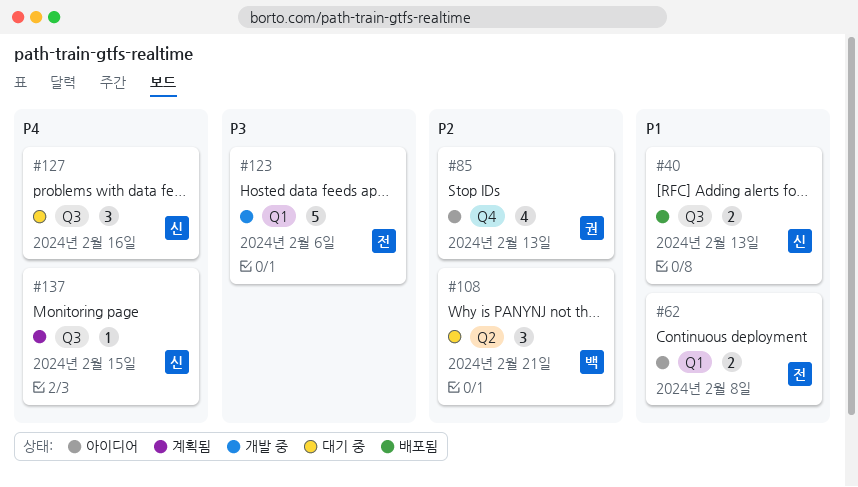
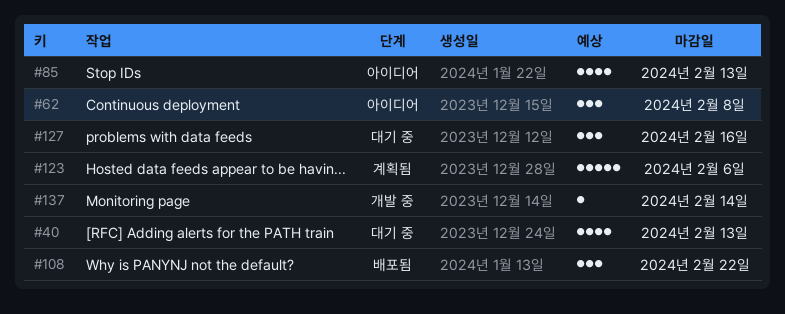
#40, status: 배포됨 -> 대기 중
#40, estimate: 2 -> 4
#62, estimate: 2 -> 3
#108, status: 대기 중 -> 배포됨
#108, due: Feb 21 -> Feb 22
#123, status: 개발 중 -> 계획됨
#137, status: 계획됨 -> 개발 중
#137, due: Feb 15 -> Feb 14

